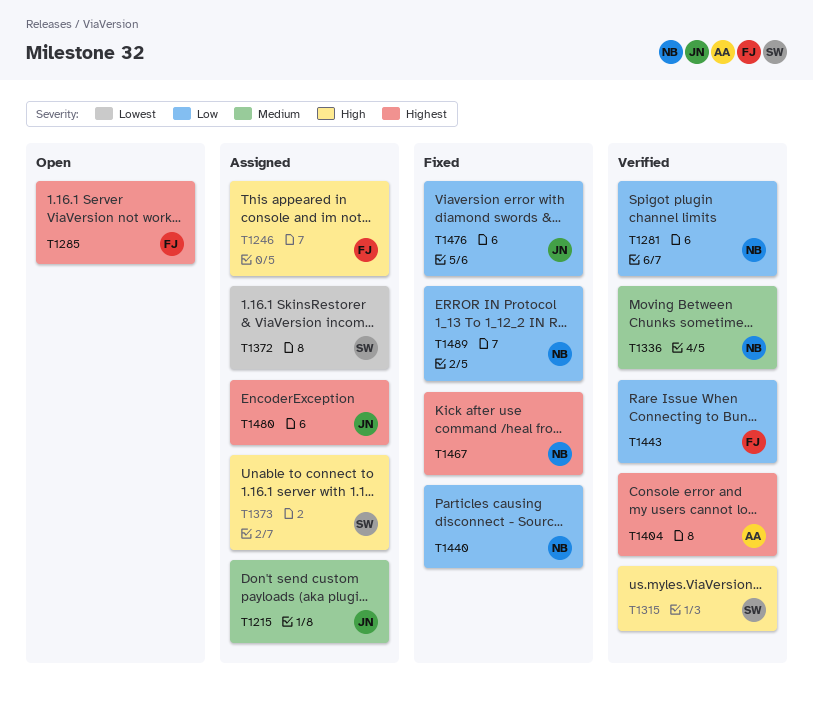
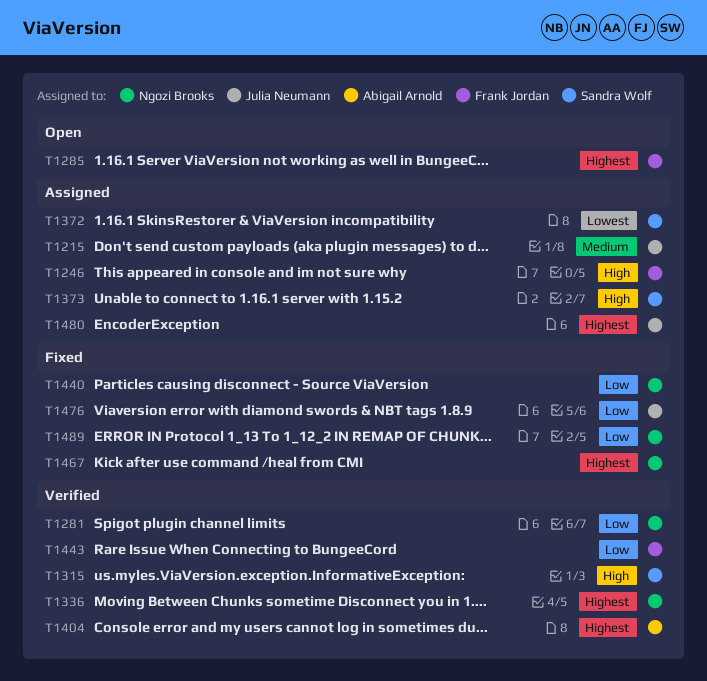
T1336, priority: Medium -> Highest

